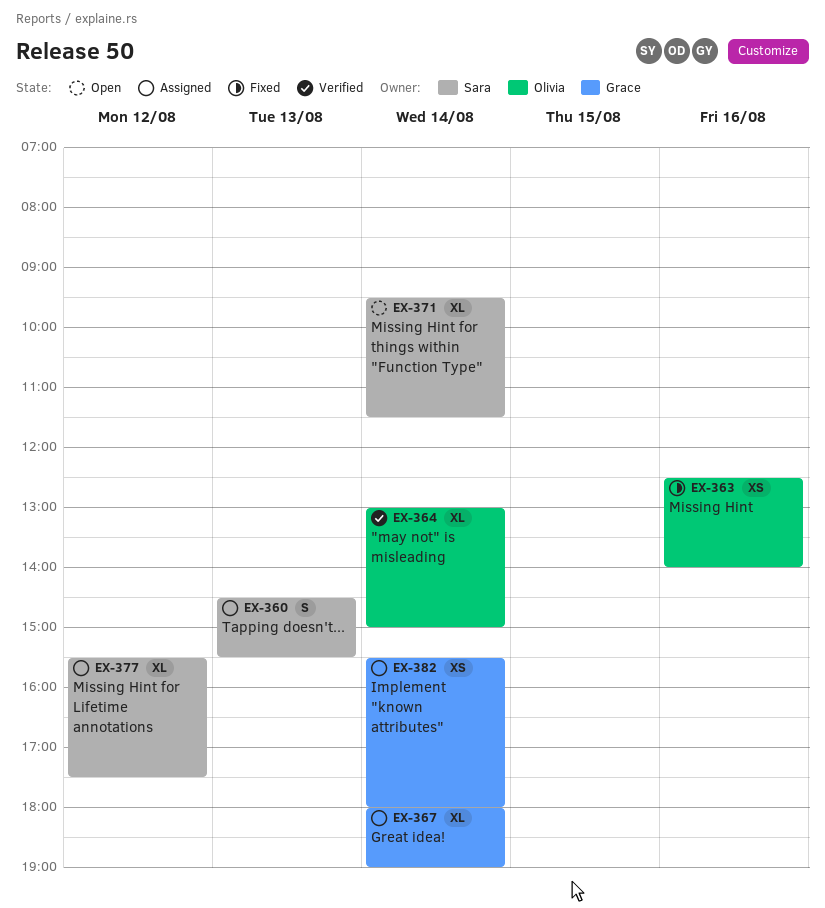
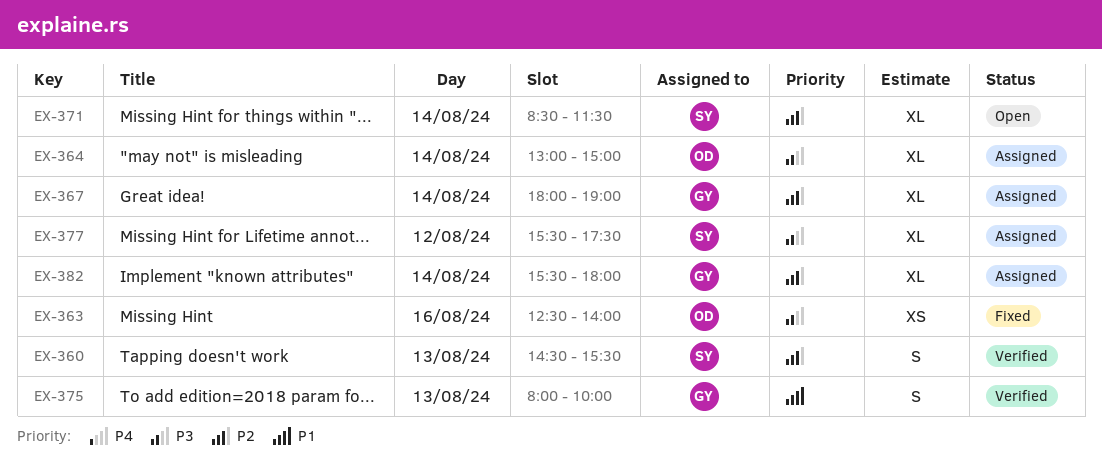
EX-360, status: Assigned -> Verified
EX-364, status: Verified -> Assigned
EX-371, begins: 09:30 -> 08:30
EX-375: none -> present
EX-382, estimate: XS -> XL

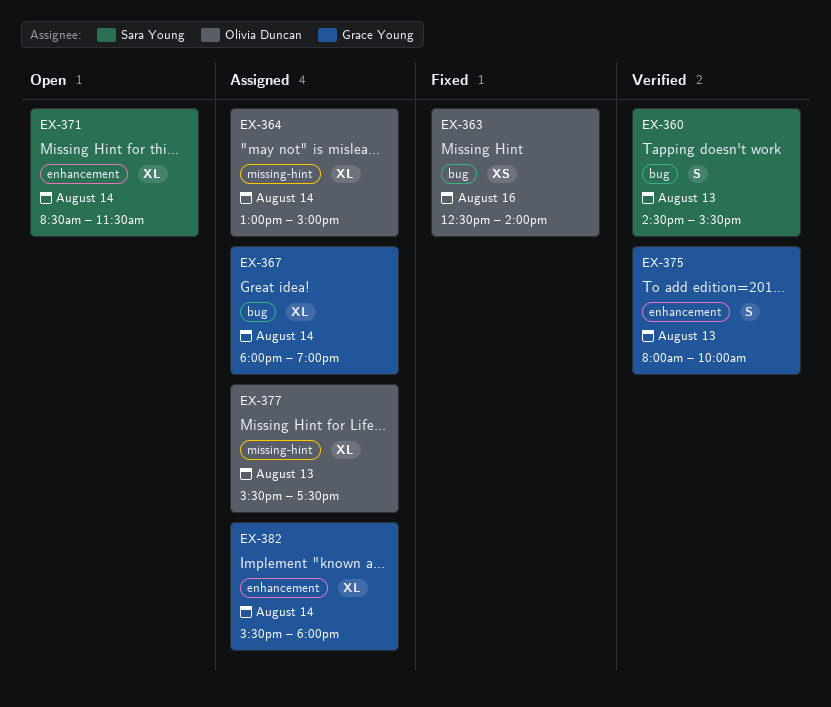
EX-377, owner: Sara Young -> Olivia Duncan
EX-377, day: Aug 12 -> Aug 13

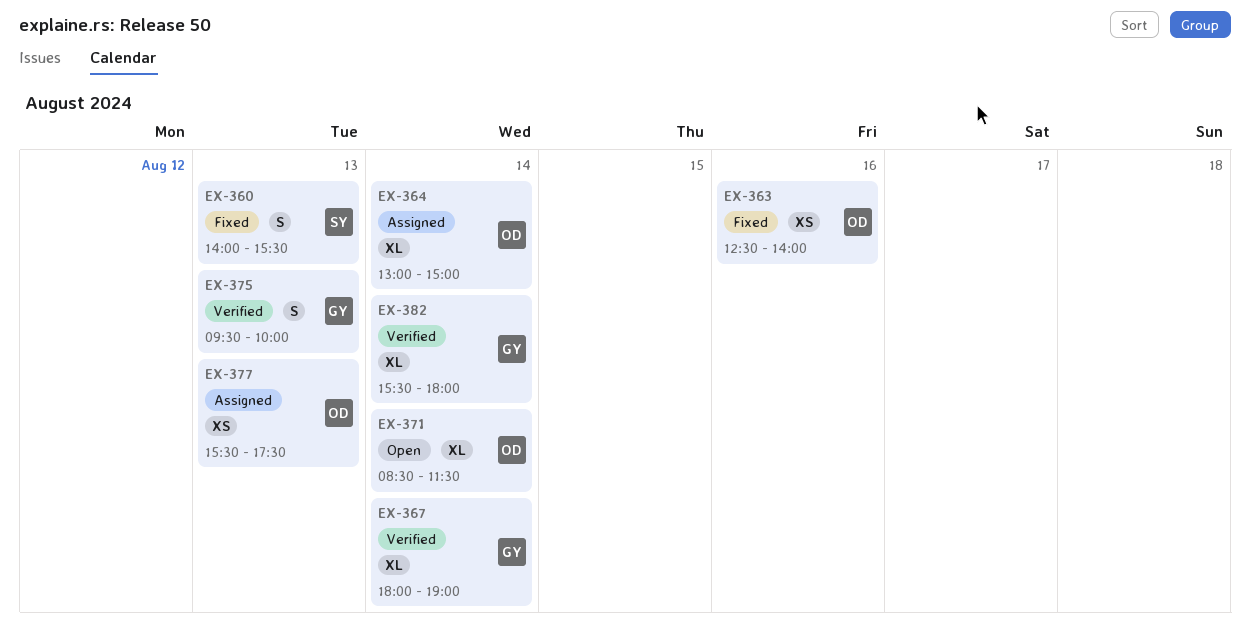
EX-360, status: Verified -> Fixed
EX-360, begins: 14:30 -> 14:00
EX-367, status: Assigned -> Verified
EX-371, owner: Sara Young -> Olivia Duncan
EX-375, begins: 08:00 -> 09:30
EX-377, estimate: XL -> XS
EX-382, status: Assigned -> Verified

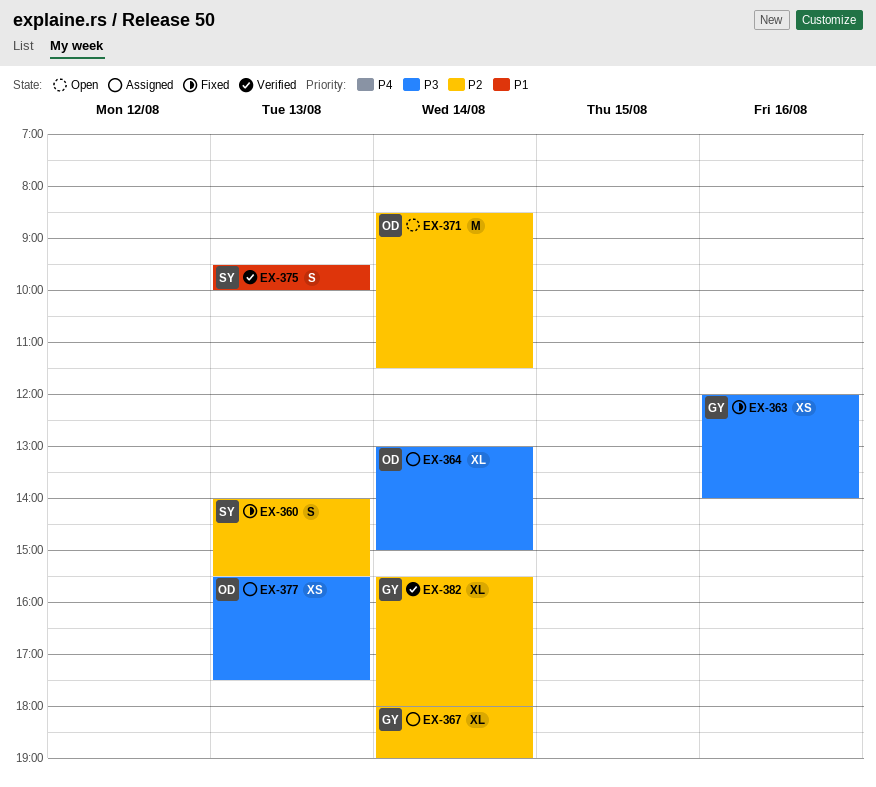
EX-363, owner: OD -> GY
EX-363, begins: 12:30 -> 12:00
EX-367, status: Verified -> Assigned
EX-371, estimate: XL -> M
EX-375, owner: GY -> SY

